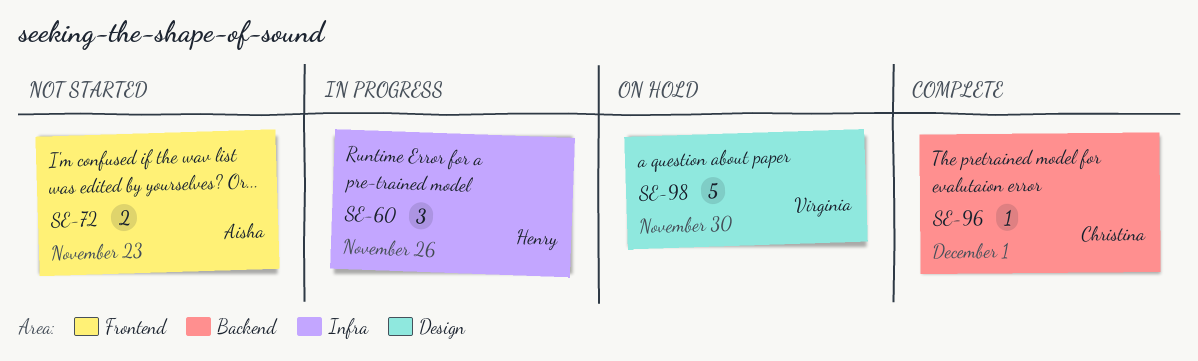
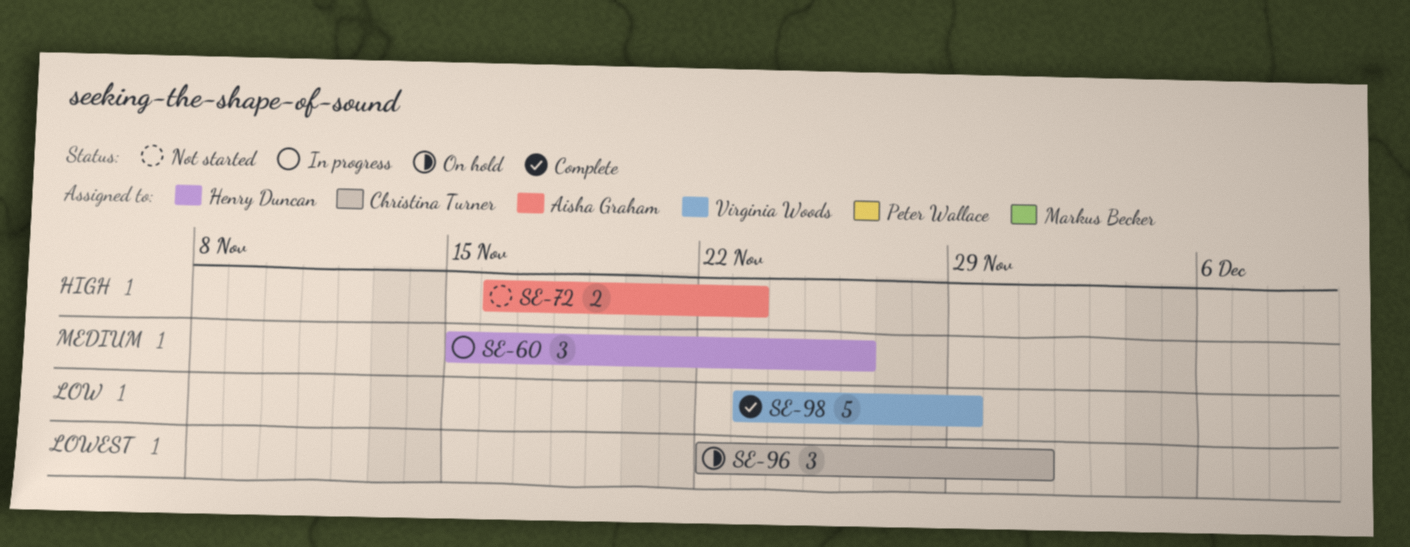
SE-96, status: Complete -> On hold
SE-96, estimate: 1 -> 3
SE-98, status: On hold -> Complete
SE-98, due: Nov 30 -> Nov 29

